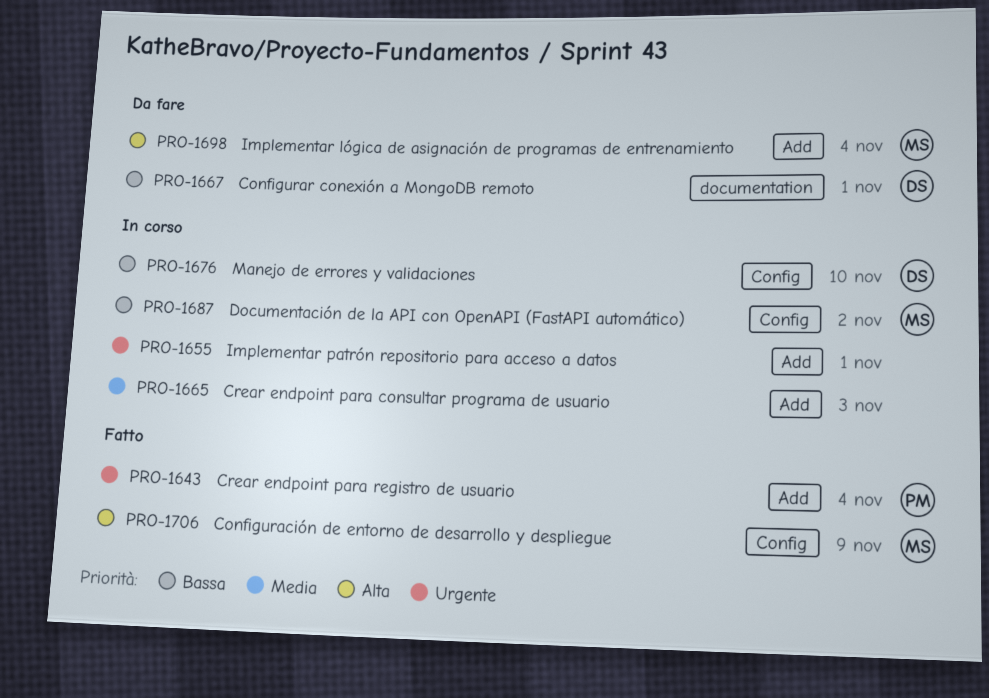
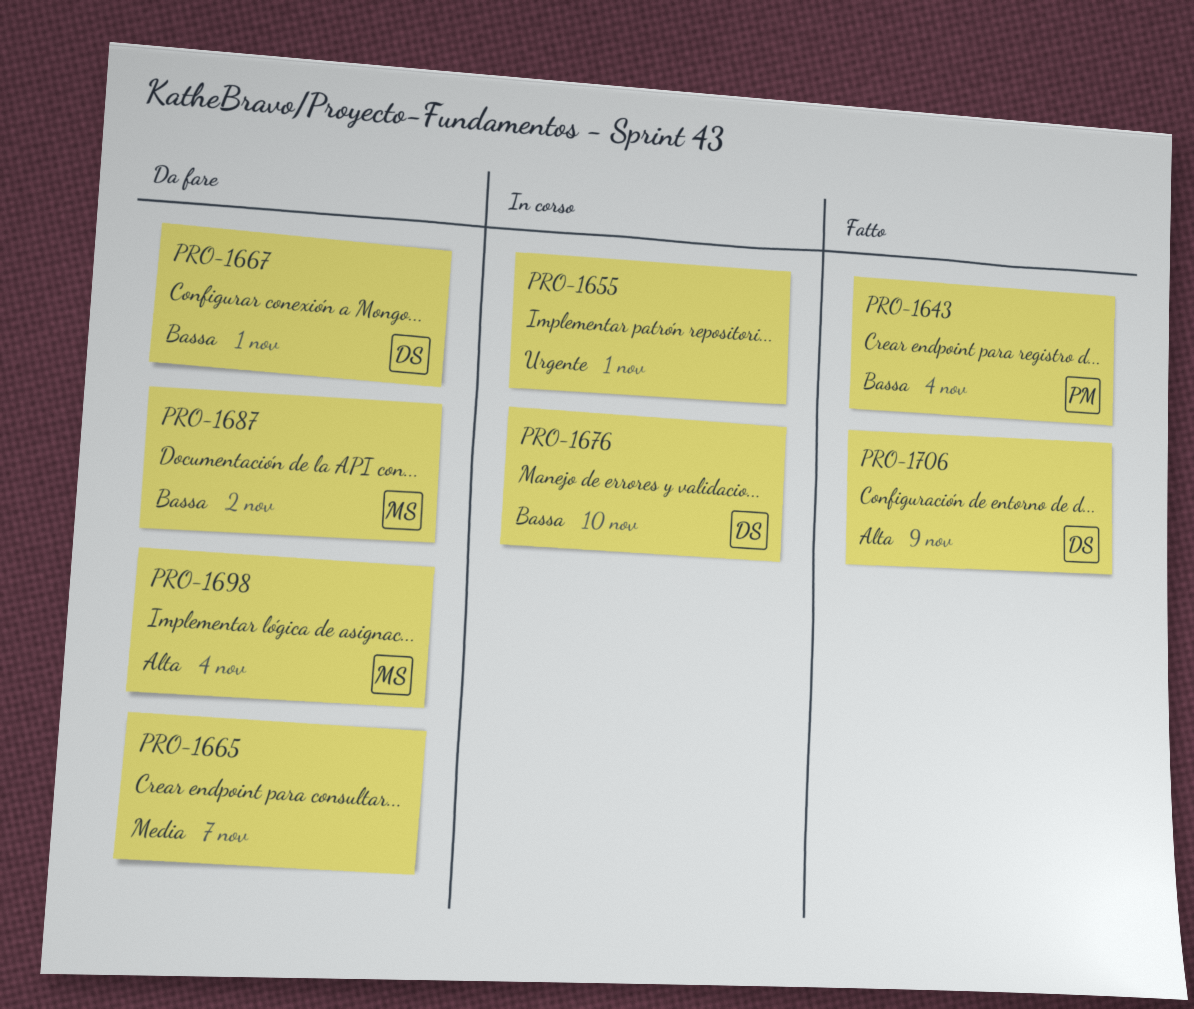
PRO-1643, priority: Urgente -> Bassa
PRO-1665, status: In corso -> Da fare
PRO-1665, due: Nov 3 -> Nov 7
PRO-1687, status: In corso -> Da fare
PRO-1706, owner: MS -> DS

